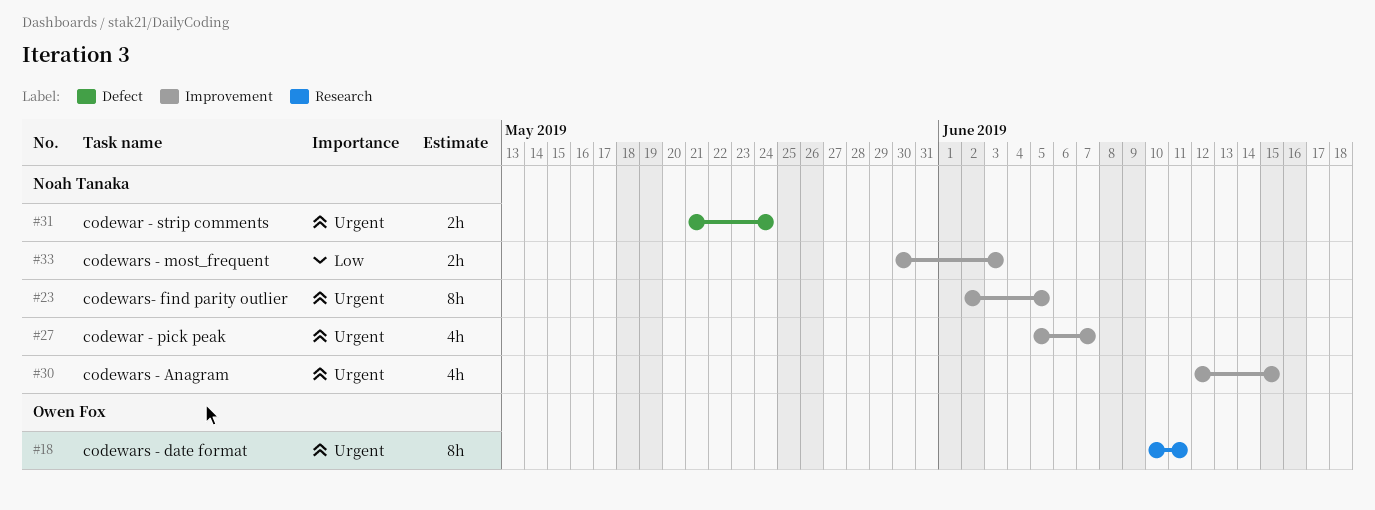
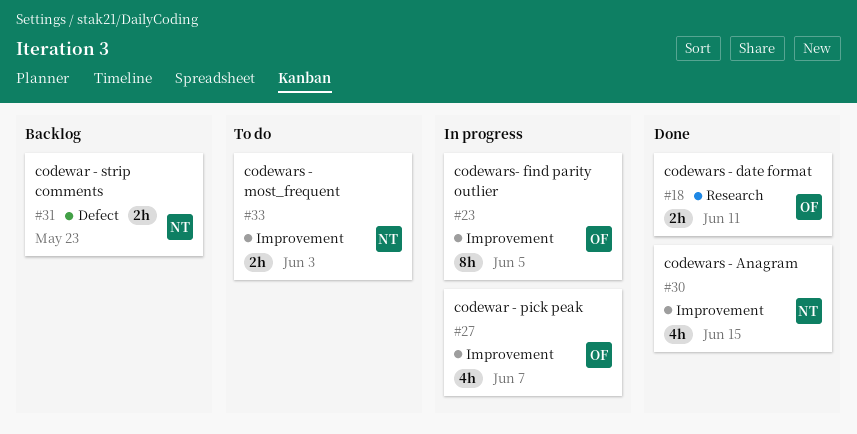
#18, estimate: 8h -> 2h
#23, owner: Noah Tanaka -> Owen Fox
#27, owner: Noah Tanaka -> Owen Fox
#31, due: May 24 -> May 23

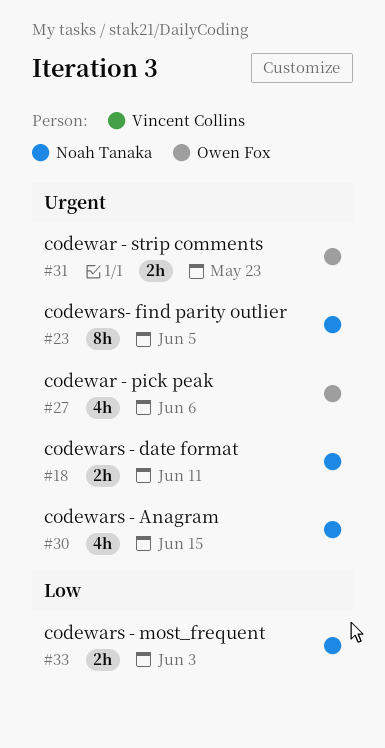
#18, owner: Owen Fox -> Noah Tanaka
#23, owner: Owen Fox -> Noah Tanaka
#27, due: Jun 7 -> Jun 6
#31, owner: Noah Tanaka -> Owen Fox

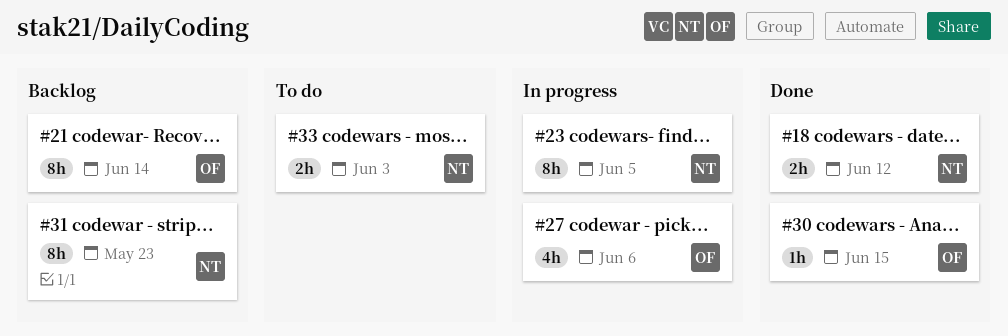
#18, due: Jun 11 -> Jun 12
#21: none -> present
#30, owner: Noah Tanaka -> Owen Fox
#30, estimate: 4h -> 1h
#31, owner: Owen Fox -> Noah Tanaka
#31, estimate: 2h -> 8h

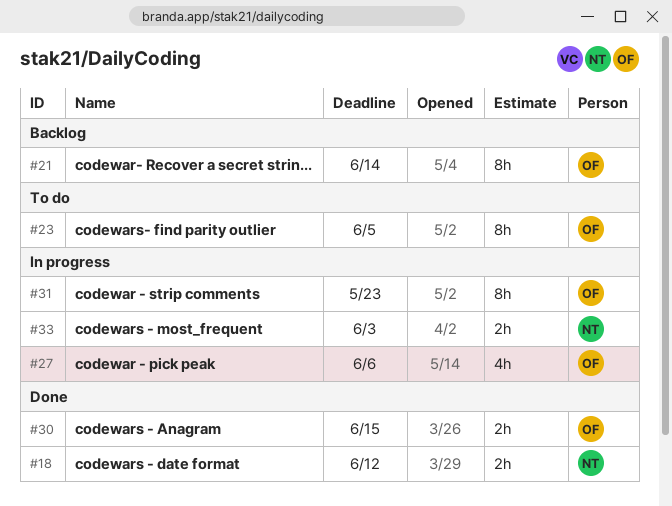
#23, status: In progress -> To do
#23, owner: NT -> OF
#30, estimate: 1h -> 2h
#31, status: Backlog -> In progress
#31, owner: NT -> OF
#33, status: To do -> In progress

